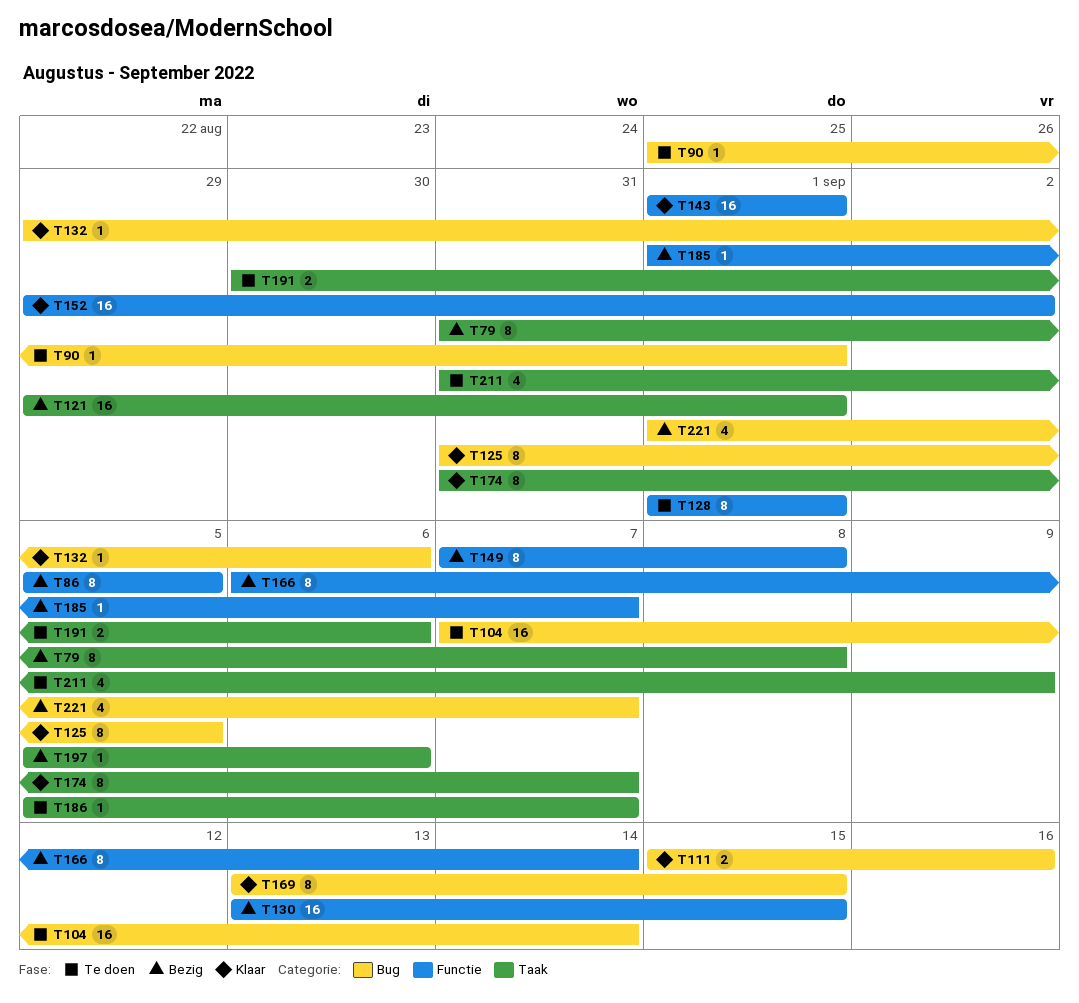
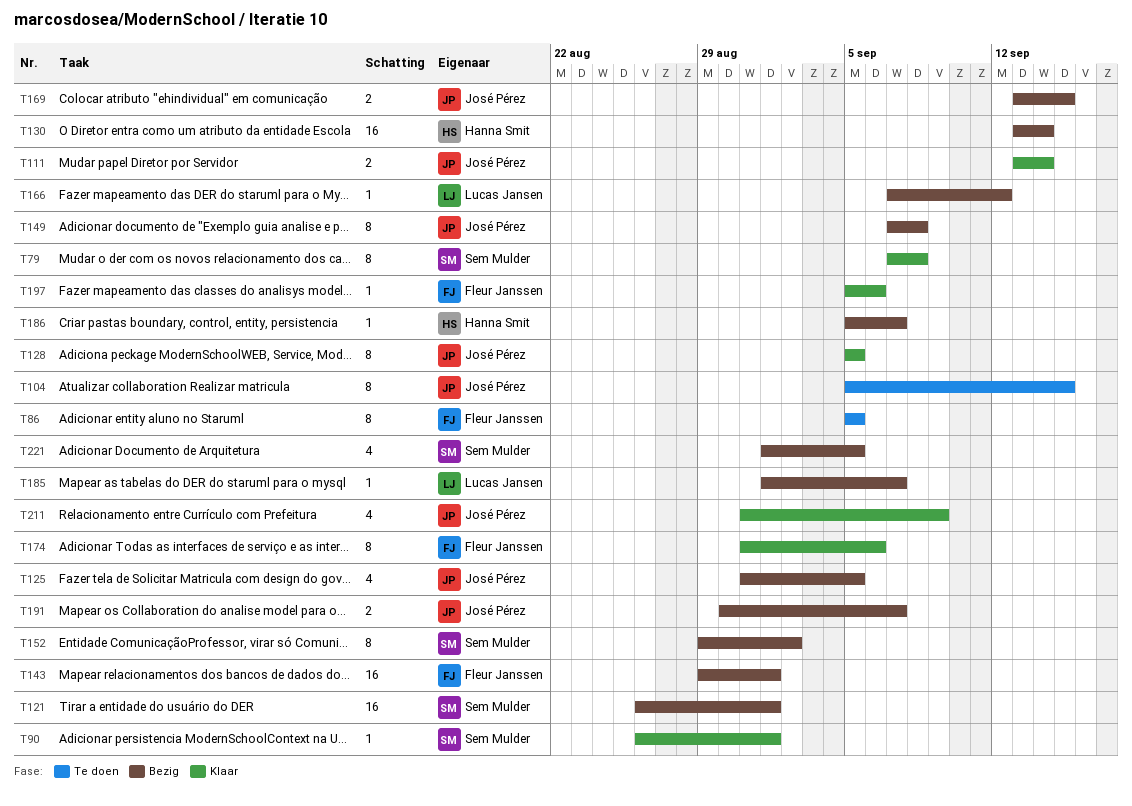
T79, status: Bezig -> Klaar
T79, start: Aug 31 -> Sep 7
T86, status: Bezig -> Te doen
T90, status: Te doen -> Klaar
T90, start: Aug 25 -> Aug 26
T104, estimate: 16 -> 8
T104, start: Sep 7 -> Sep 5
T104, due: Sep 14 -> Sep 15
T111, start: Sep 15 -> Sep 13
T111, due: Sep 16 -> Sep 14
T121, start: Aug 29 -> Aug 26
T125, status: Klaar -> Bezig
T125, estimate: 8 -> 4
T128, status: Te doen -> Klaar
T128, start: Sep 1 -> Sep 5
T128, due: Sep 1 -> Sep 5
T130, due: Sep 15 -> Sep 14
T132: present -> none
T143, status: Klaar -> Bezig
T143, start: Sep 1 -> Aug 29
T152, status: Klaar -> Bezig
T152, estimate: 16 -> 8
T166, estimate: 8 -> 1
T166, start: Sep 6 -> Sep 7
T166, due: Sep 14 -> Sep 12
T169, status: Klaar -> Bezig
T169, estimate: 8 -> 2
T174, due: Sep 7 -> Sep 6
T186, status: Te doen -> Bezig
T191, status: Te doen -> Bezig
T191, due: Sep 6 -> Sep 7
T197, status: Bezig -> Klaar
T211, status: Te doen -> Klaar
T221, due: Sep 7 -> Sep 5

